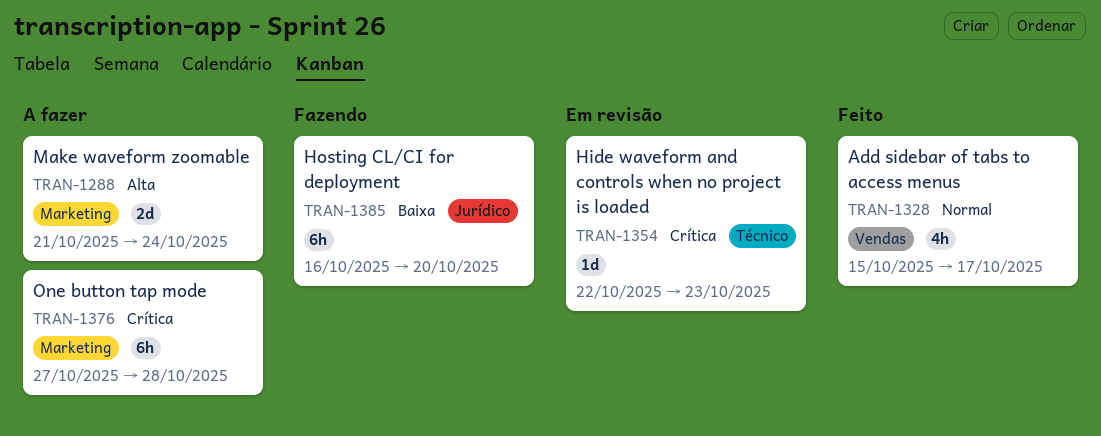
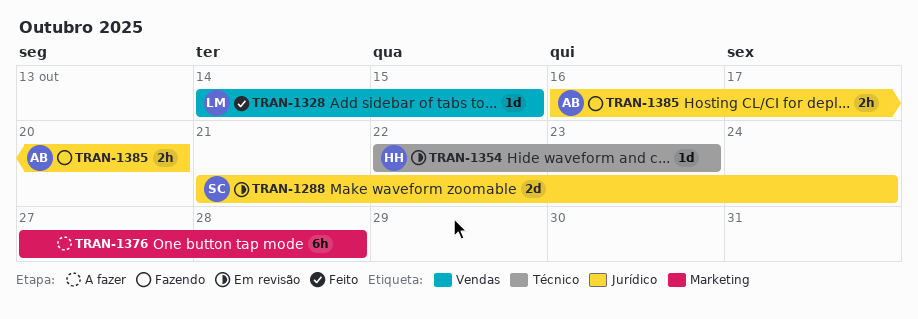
TRAN-1288, status: A fazer -> Em revisão
TRAN-1288, label: Marketing -> Jurídico
TRAN-1328, estimate: 4h -> 1d
TRAN-1328, start: Oct 15 -> Oct 14
TRAN-1328, due: Oct 17 -> Oct 15
TRAN-1385, estimate: 6h -> 2h

